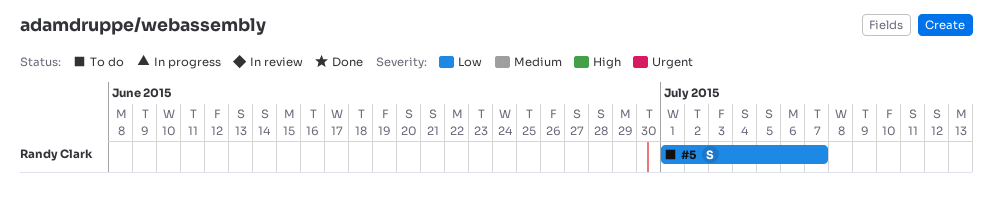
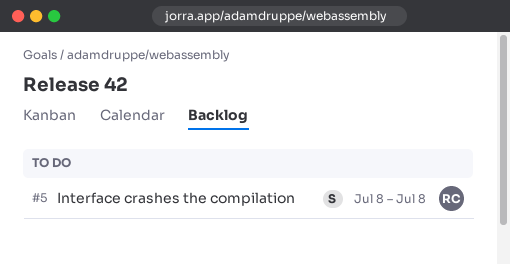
#5, start: Jul 1 -> Jul 8
#5, due: Jul 7 -> Jul 8

